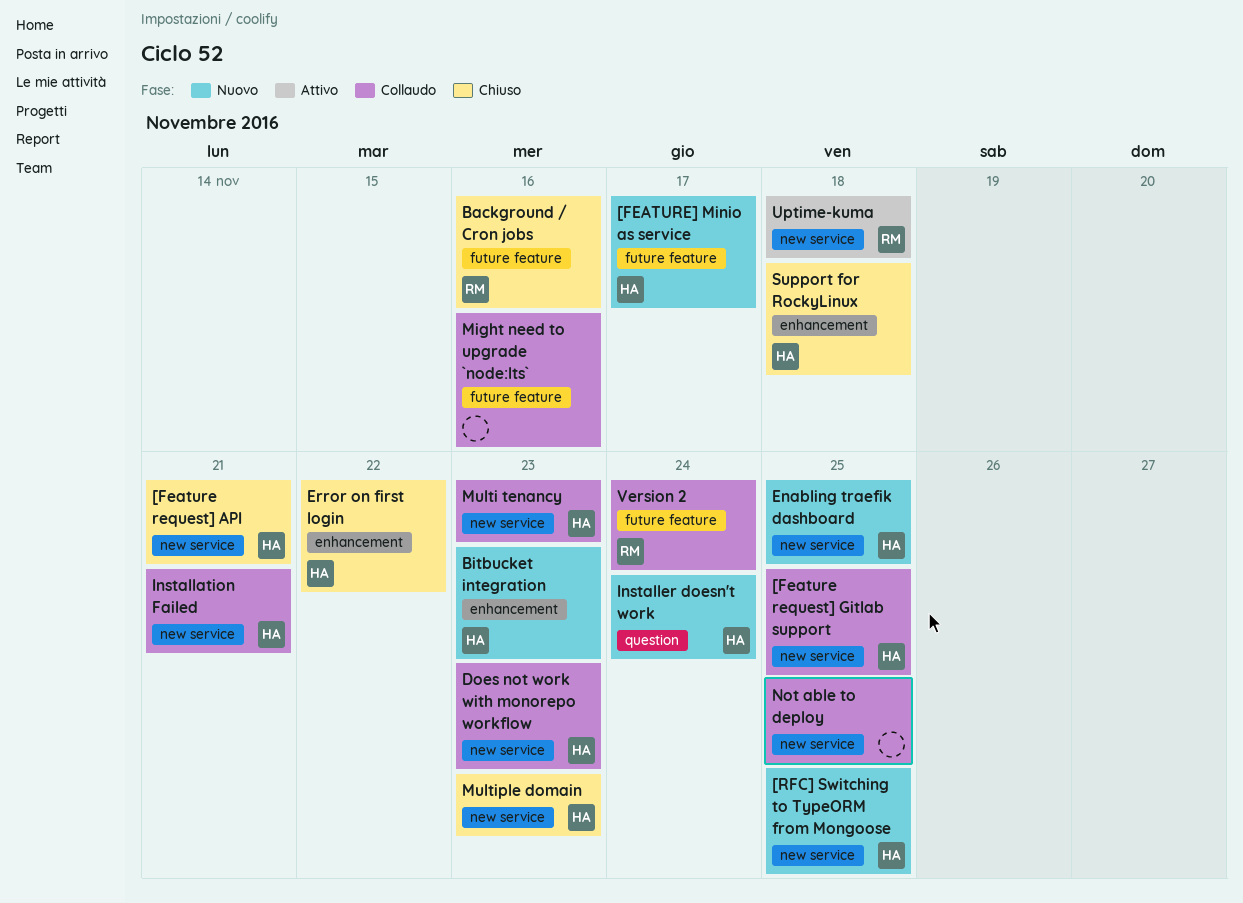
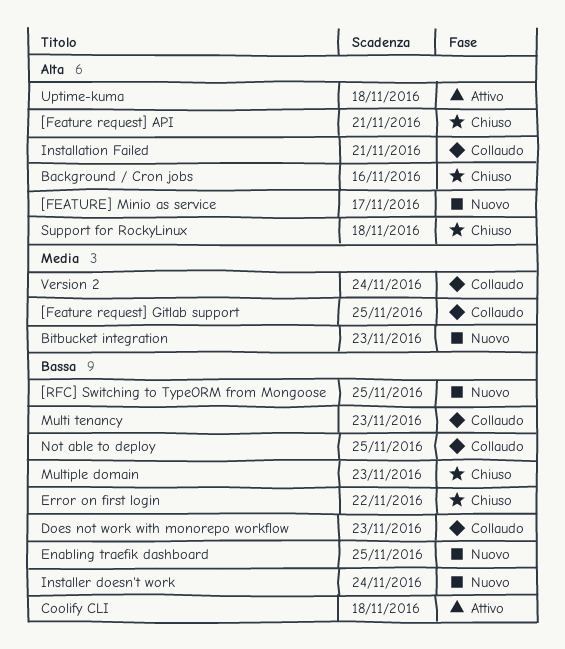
Coolify CLI: none -> present
Might need to upgrade `node:lts`: present -> none

